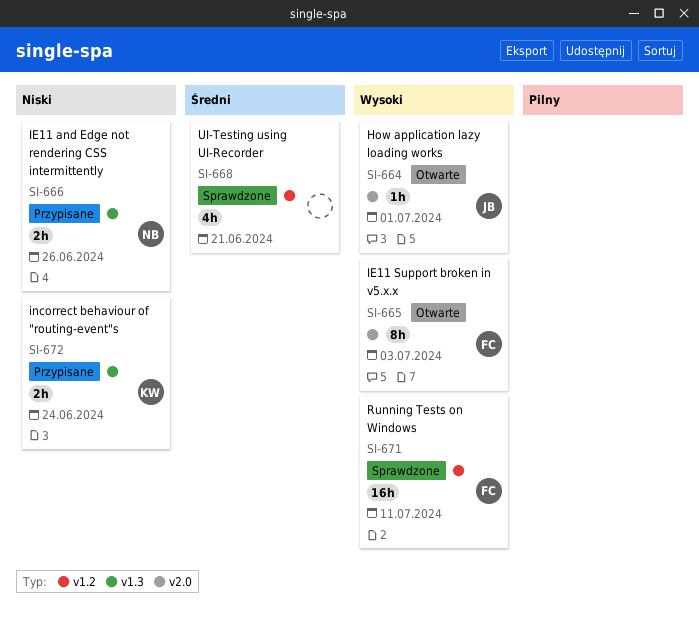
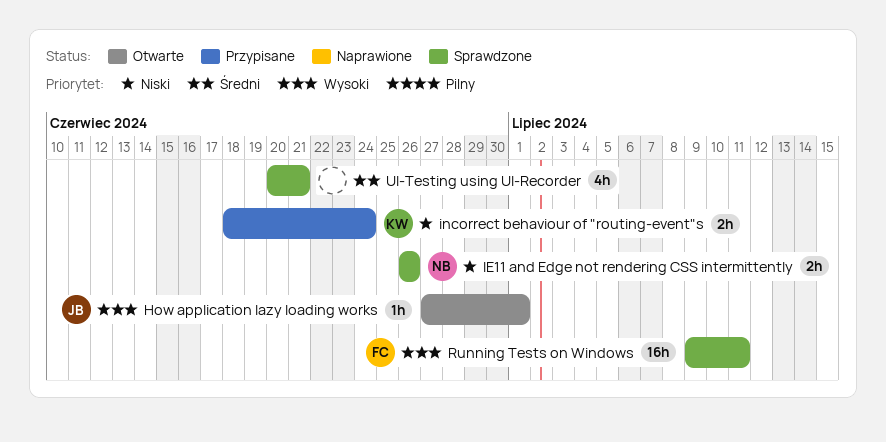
IE11 and Edge not rendering CSS intermittently, status: Przypisane -> Sprawdzone
IE11 Support broken in v5.x.x: present -> none

